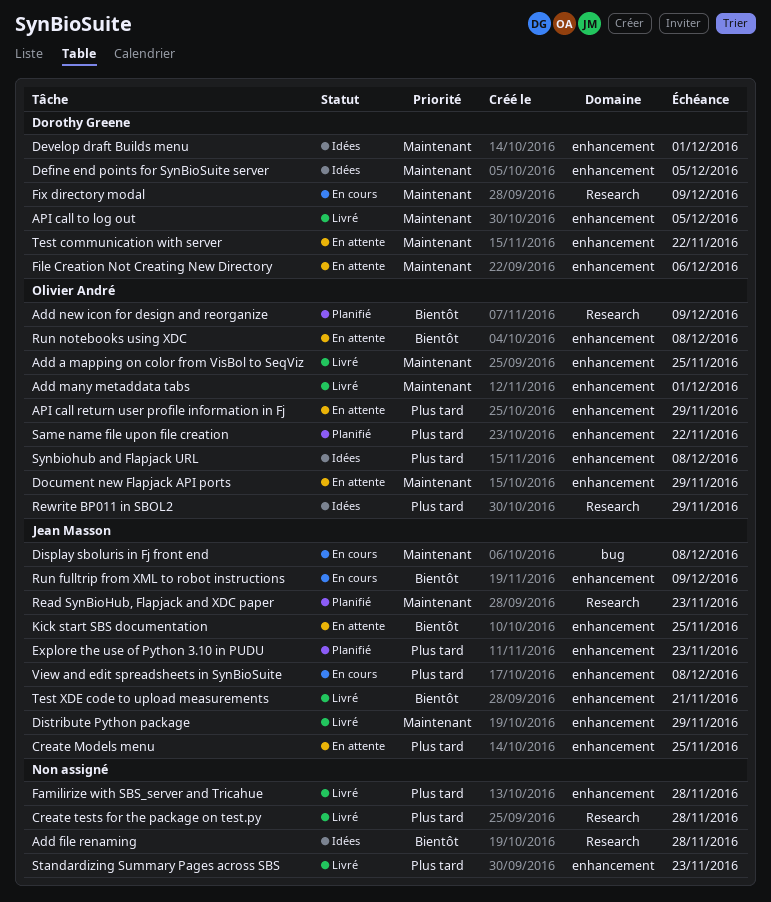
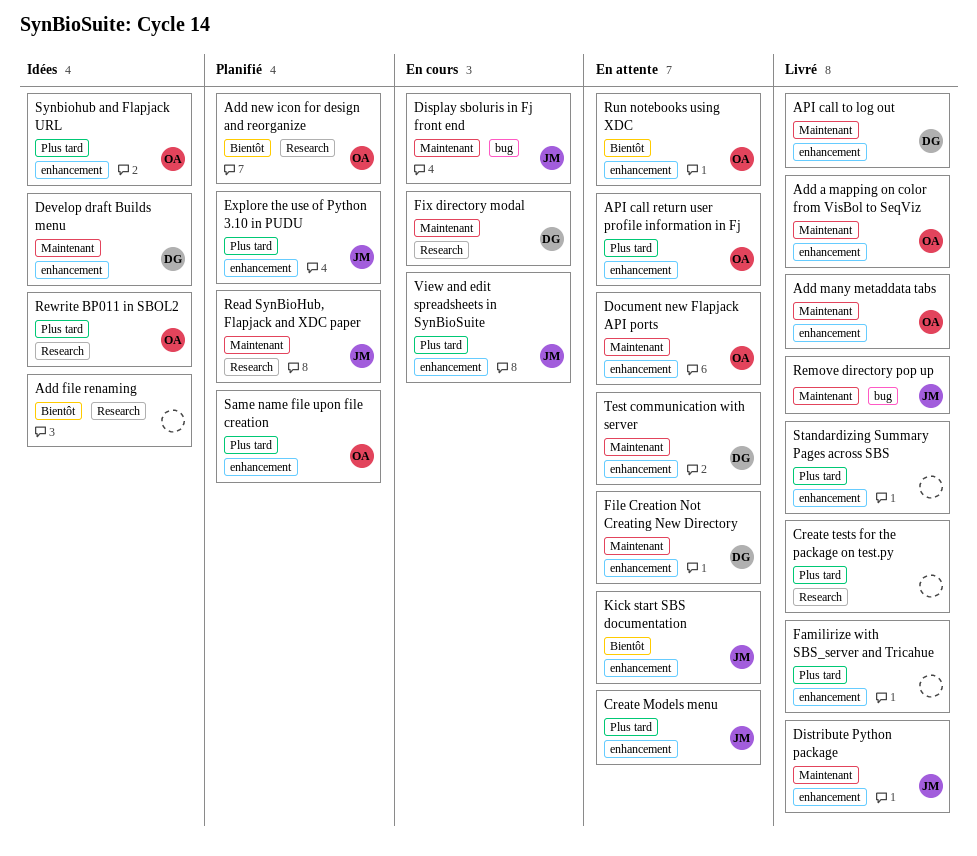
Define end points for SynBioSuite server: present -> none
Remove directory pop up: none -> present
Run fulltrip from XML to robot instructions: present -> none
Test XDE code to upload measurements: present -> none

